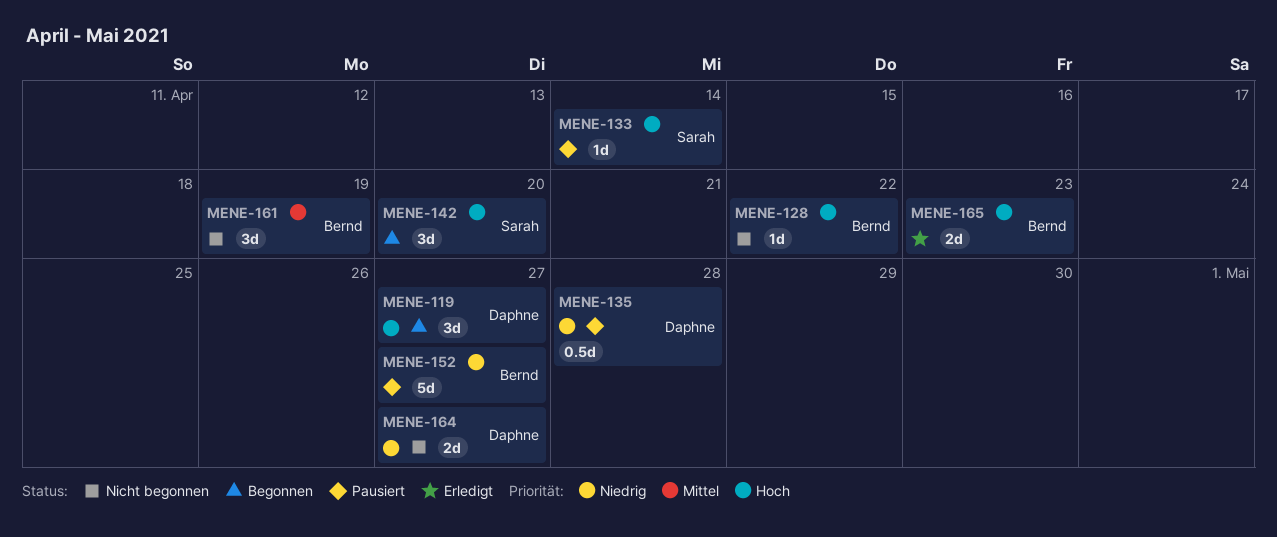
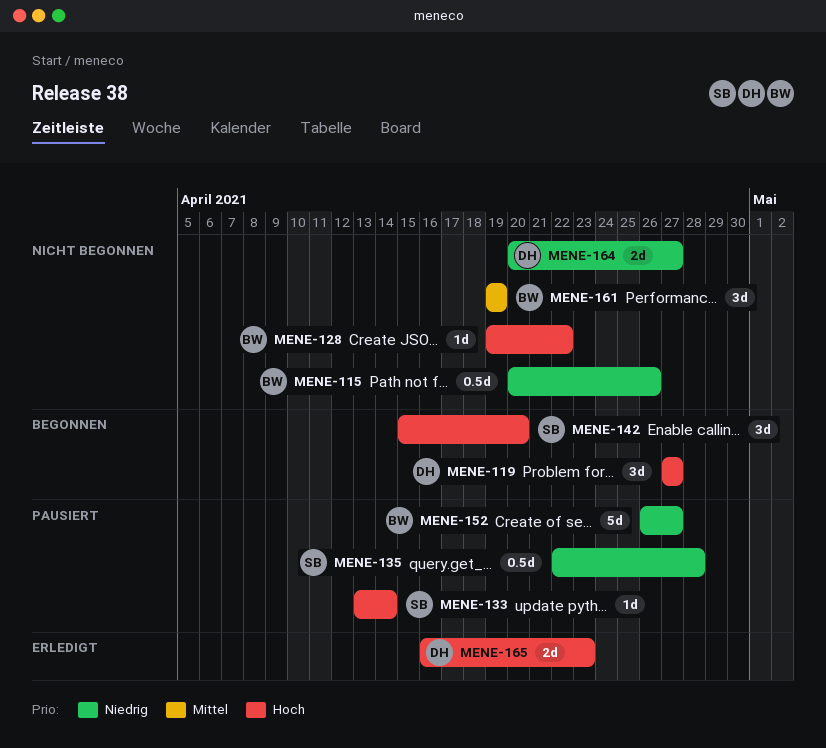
MENE-115: none -> present
MENE-135, owner: Daphne -> Sarah
MENE-165, owner: Bernd -> Daphne

